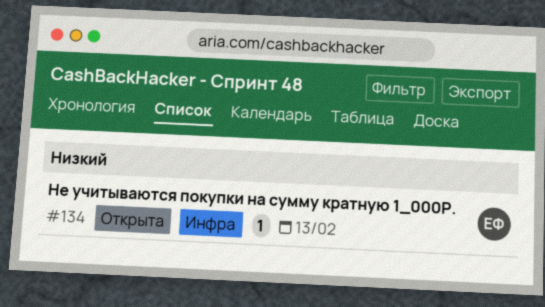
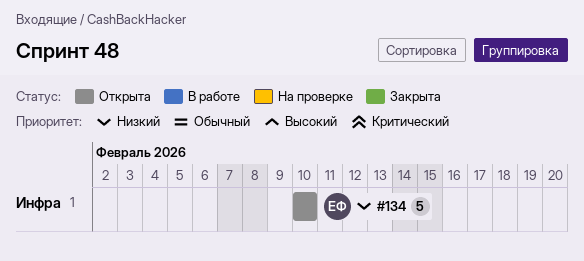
#134, estimate: 1 -> 5
#134, due: Feb 13 -> Feb 10

